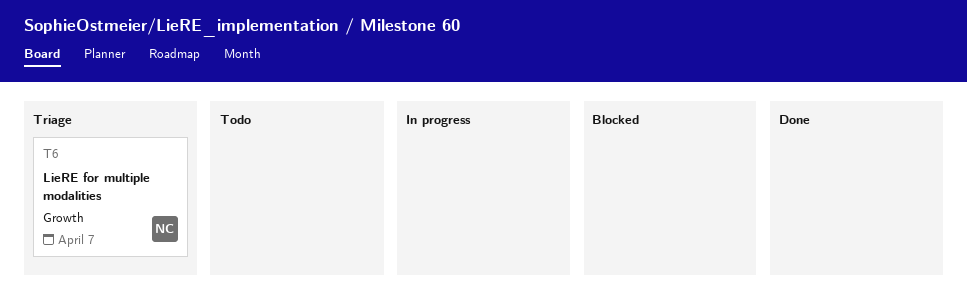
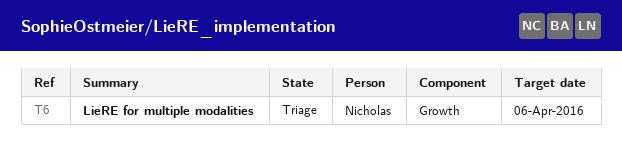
T6, due: Apr 7 -> Apr 6

